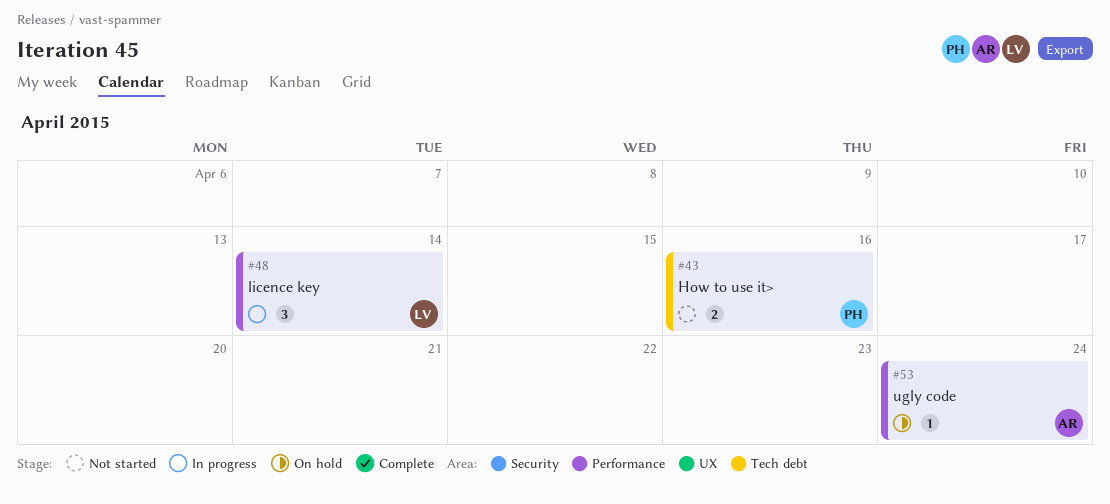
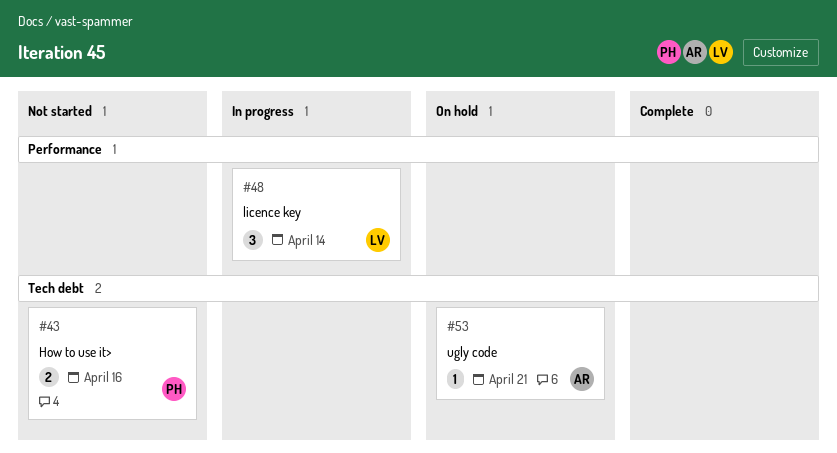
#53, label: Performance -> Tech debt
#53, due: Apr 24 -> Apr 21

